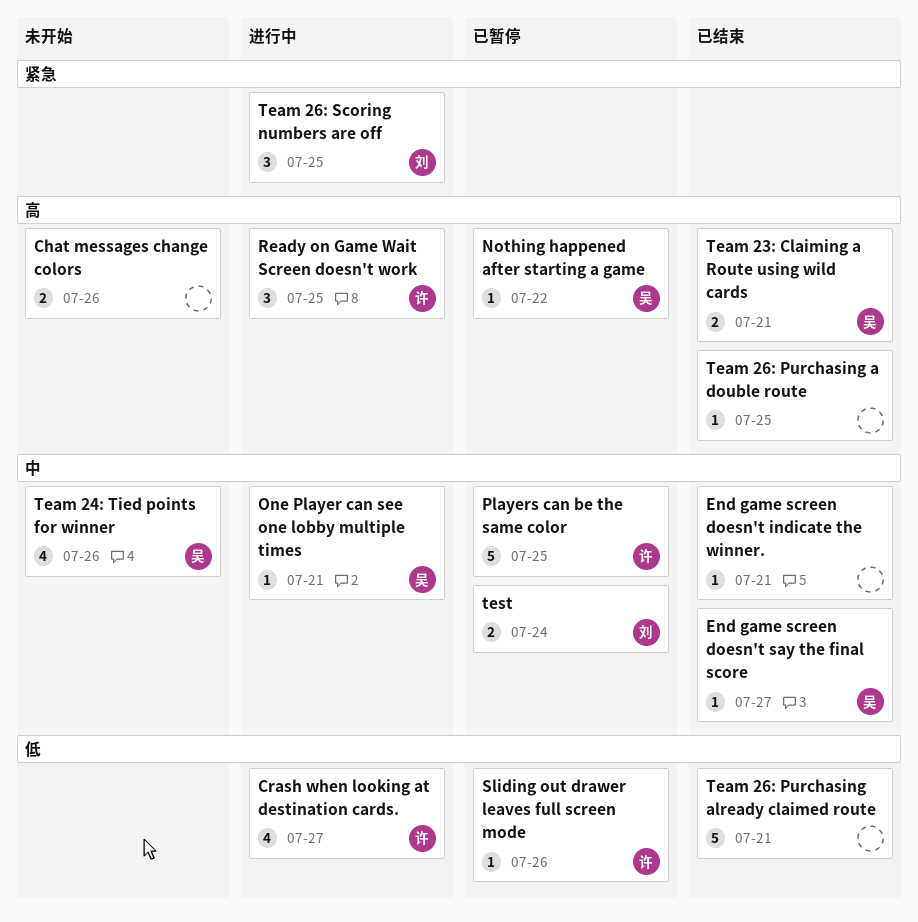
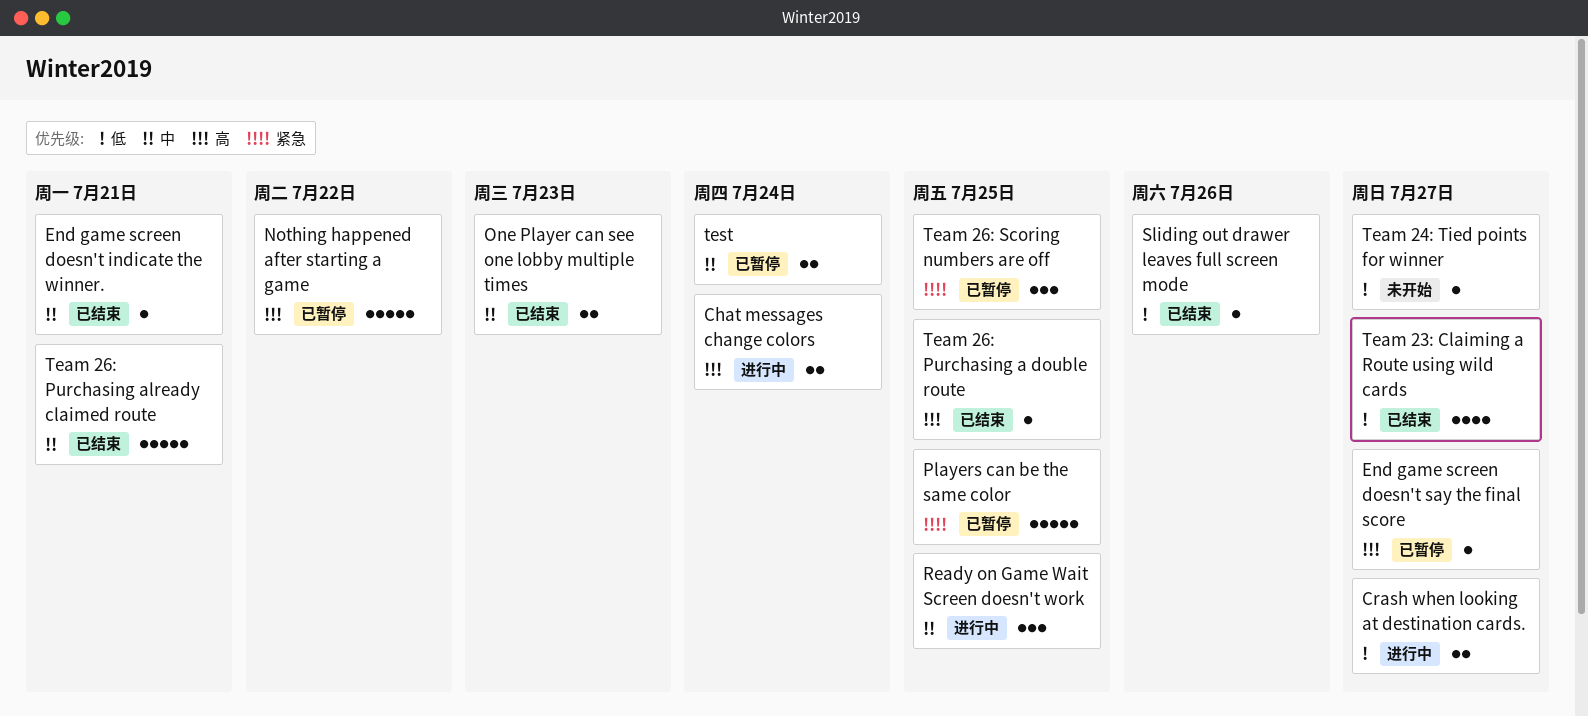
Chat messages change colors, status: 未开始 -> 进行中
Chat messages change colors, due: Jul 26 -> Jul 24
Crash when looking at destination cards., estimate: 4 -> 2
End game screen doesn't say the final score, status: 已结束 -> 已暂停
End game screen doesn't say the final score, priority: 中 -> 高
Nothing happened after starting a game, estimate: 1 -> 5
One Player can see one lobby multiple times, status: 进行中 -> 已结束
One Player can see one lobby multiple times, estimate: 1 -> 2
One Player can see one lobby multiple times, due: Jul 21 -> Jul 23
Players can be the same color, priority: 中 -> 紧急
Ready on Game Wait Screen doesn't work, priority: 高 -> 中
Sliding out drawer leaves full screen mode, status: 已暂停 -> 已结束
Team 23: Claiming a Route using wild cards, priority: 高 -> 低
Team 23: Claiming a Route using wild cards, estimate: 2 -> 4
Team 23: Claiming a Route using wild cards, due: Jul 21 -> Jul 27
Team 24: Tied points for winner, priority: 中 -> 低
Team 24: Tied points for winner, estimate: 4 -> 1
Team 24: Tied points for winner, due: Jul 26 -> Jul 27
Team 26: Purchasing already claimed route, priority: 低 -> 中
Team 26: Scoring numbers are off, status: 进行中 -> 已暂停

